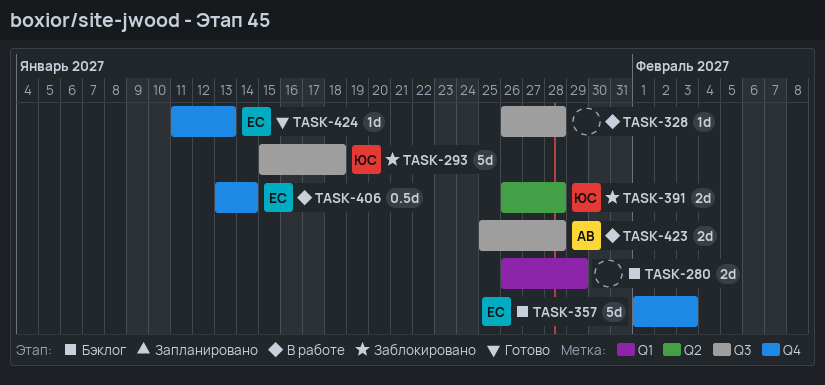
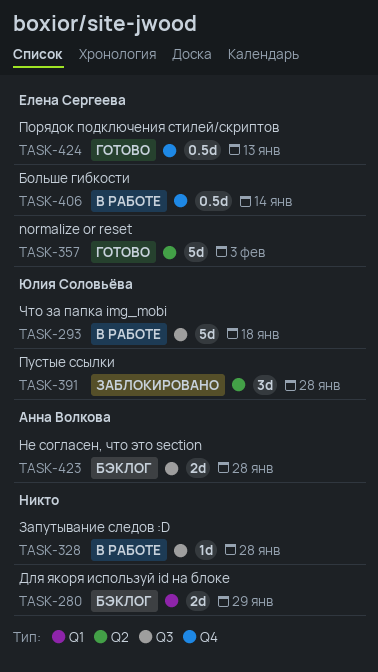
TASK-293, status: Заблокировано -> В работе
TASK-357, status: Бэклог -> Готово
TASK-357, label: Q4 -> Q2
TASK-391, estimate: 2d -> 3d
TASK-423, status: В работе -> Бэклог
TASK-424, estimate: 1d -> 0.5d

